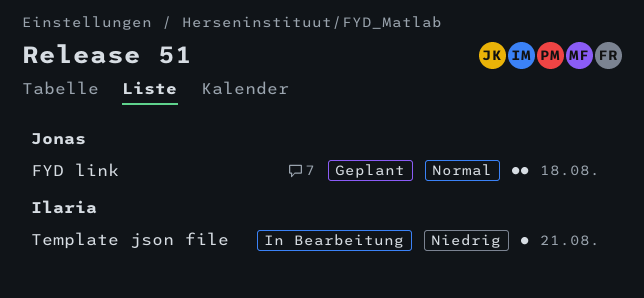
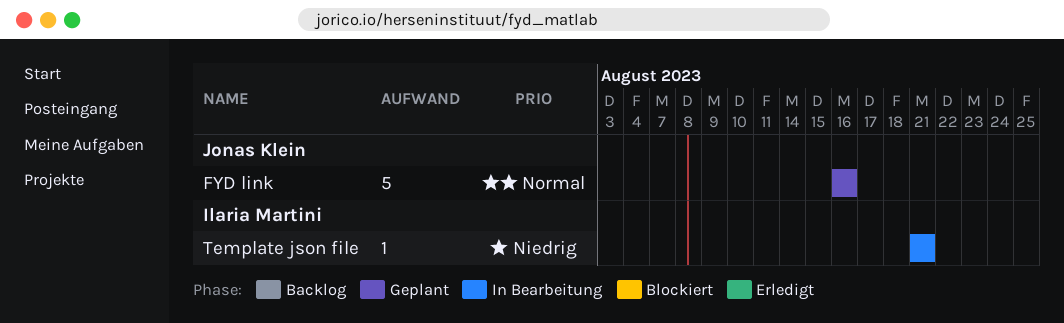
FYD link, estimate: 2 -> 5
FYD link, due: Aug 18 -> Aug 16

